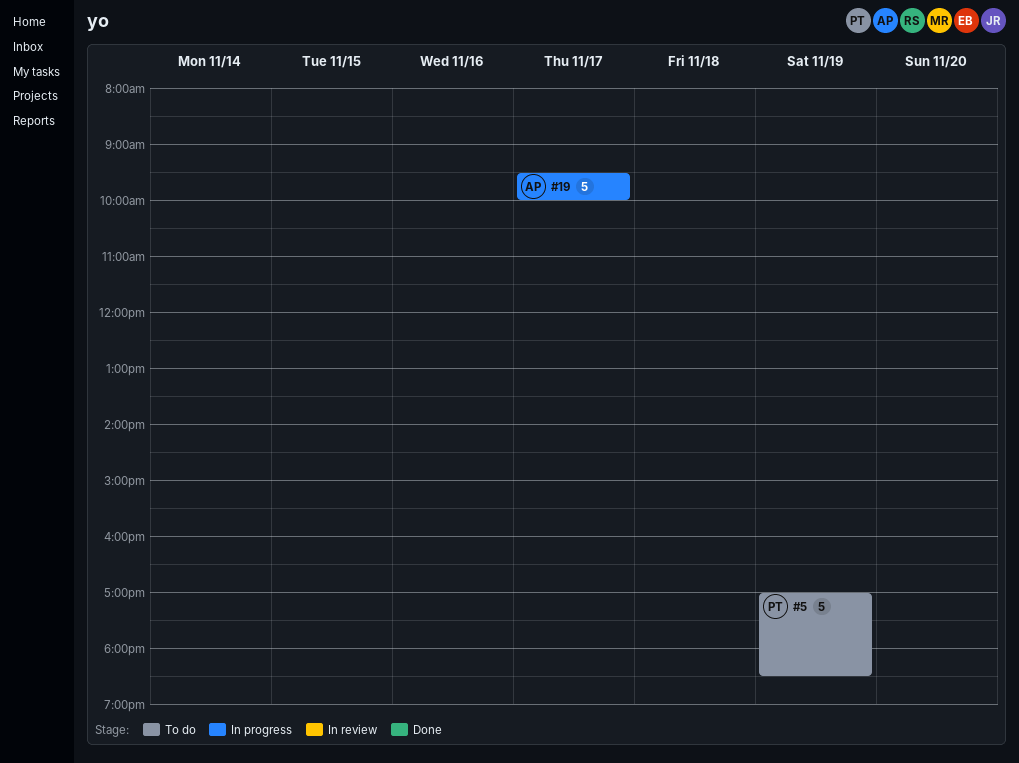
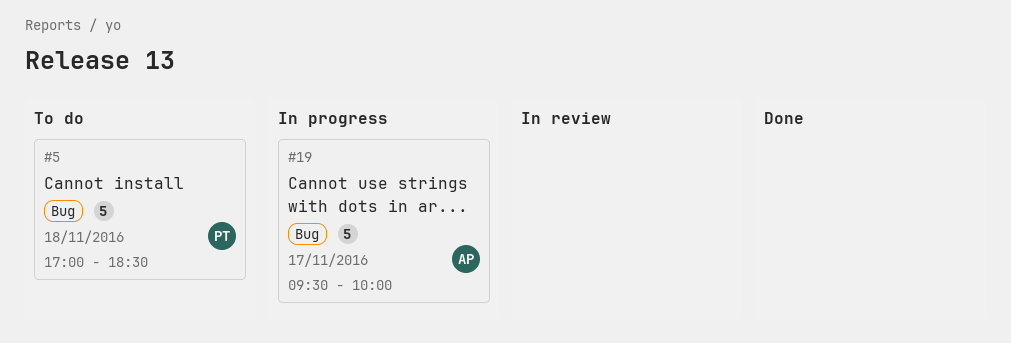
#5, day: Nov 19 -> Nov 18

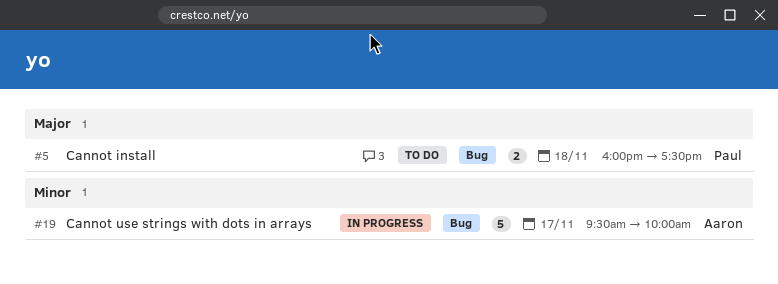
#5, estimate: 5 -> 2
#5, begins: 17:00 -> 16:00
#5, ends: 18:30 -> 17:30

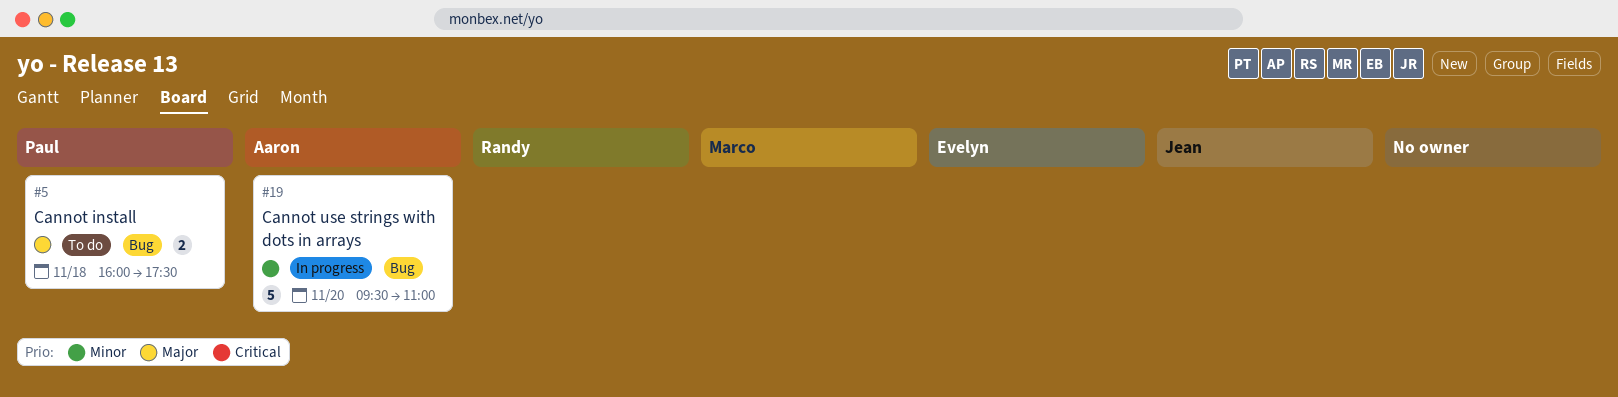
#19, day: Nov 17 -> Nov 20
#19, ends: 10:00 -> 11:00

